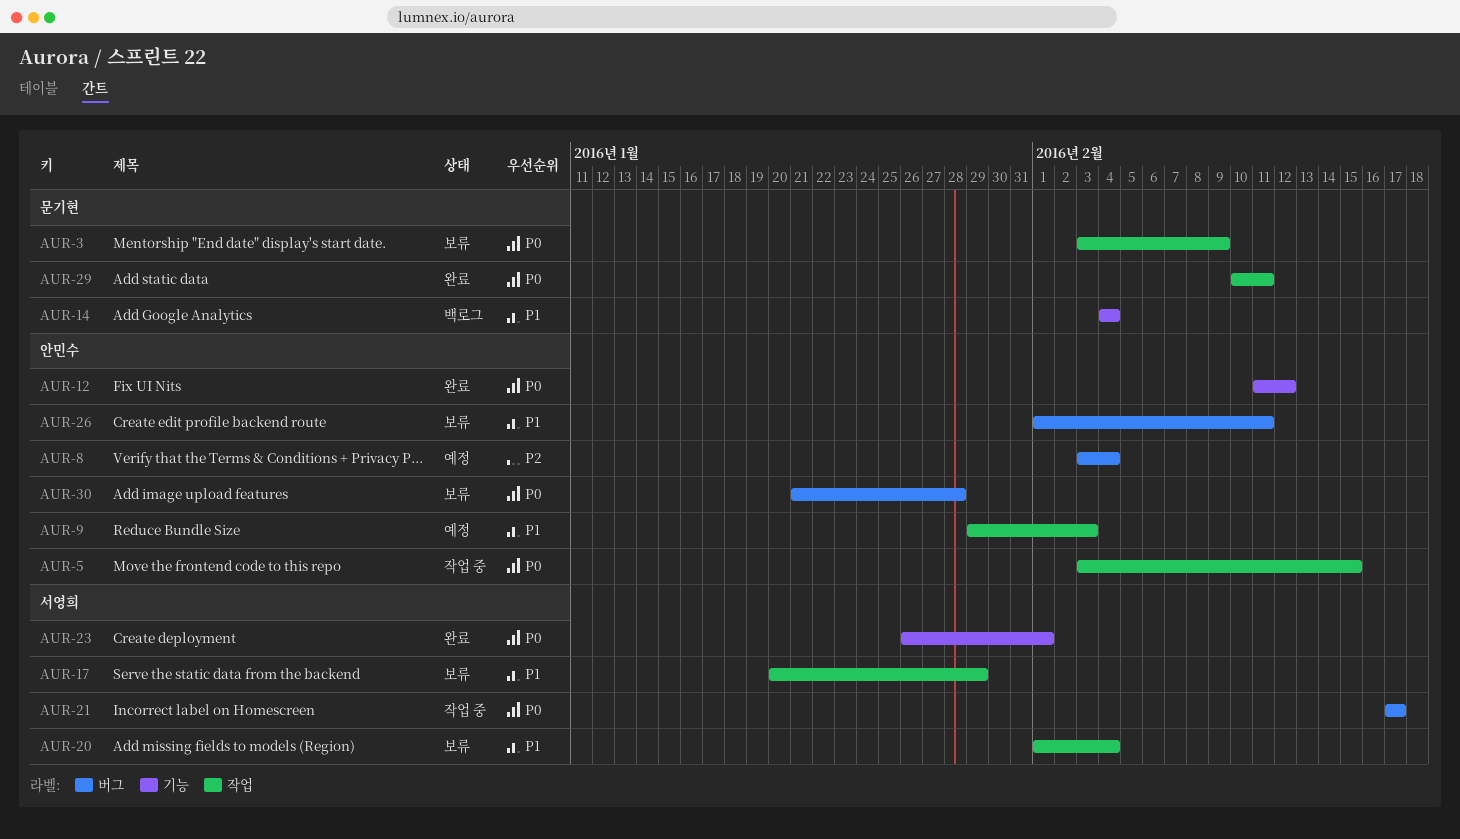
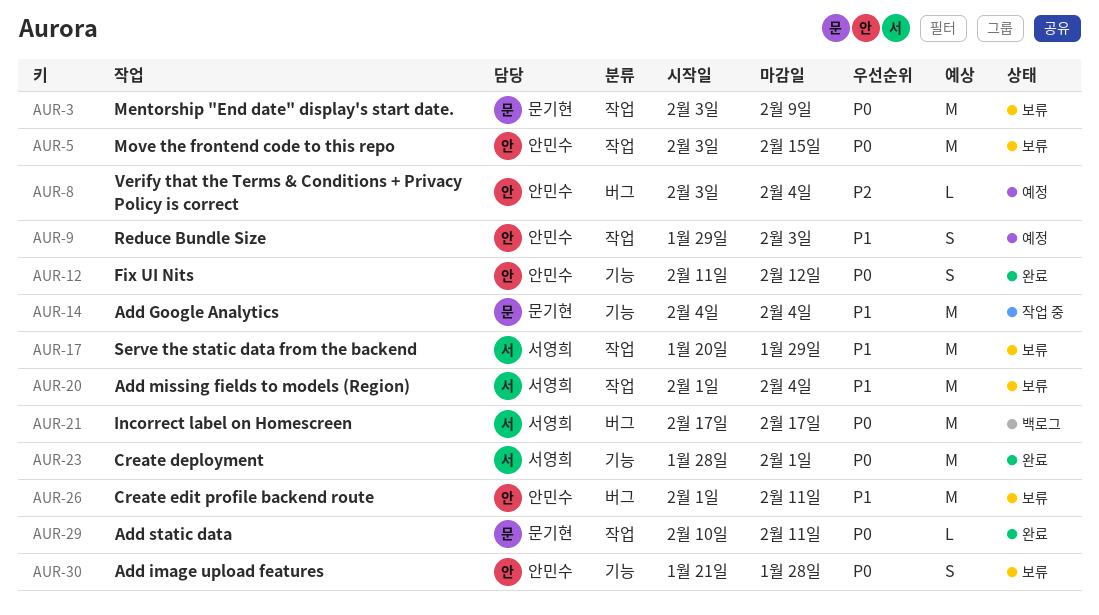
AUR-5, status: 작업 중 -> 보류
AUR-14, status: 백로그 -> 작업 중
AUR-21, status: 작업 중 -> 백로그
AUR-23, start: Jan 26 -> Jan 28
AUR-30, label: 버그 -> 기능

